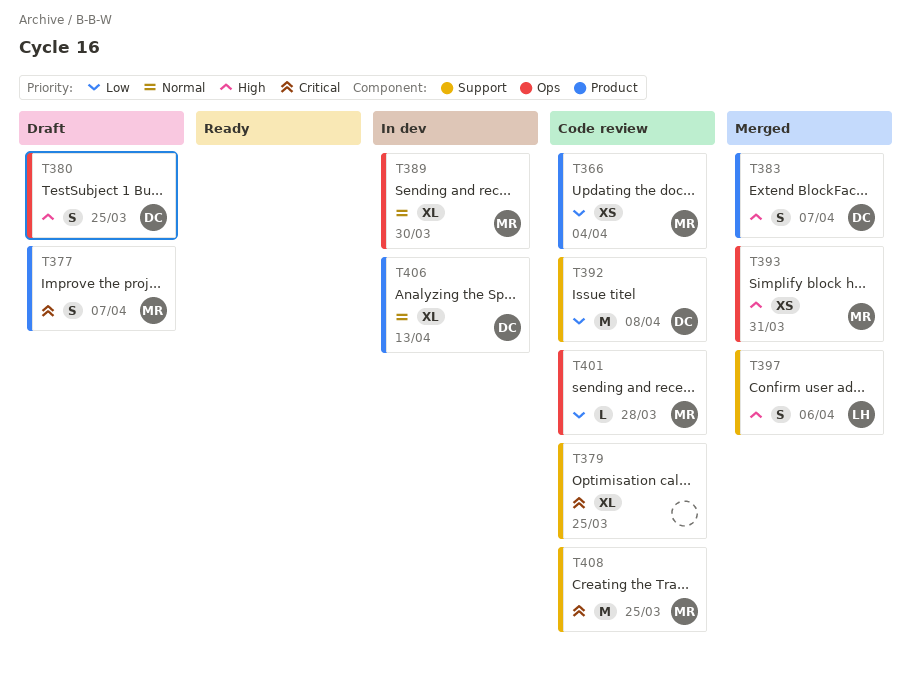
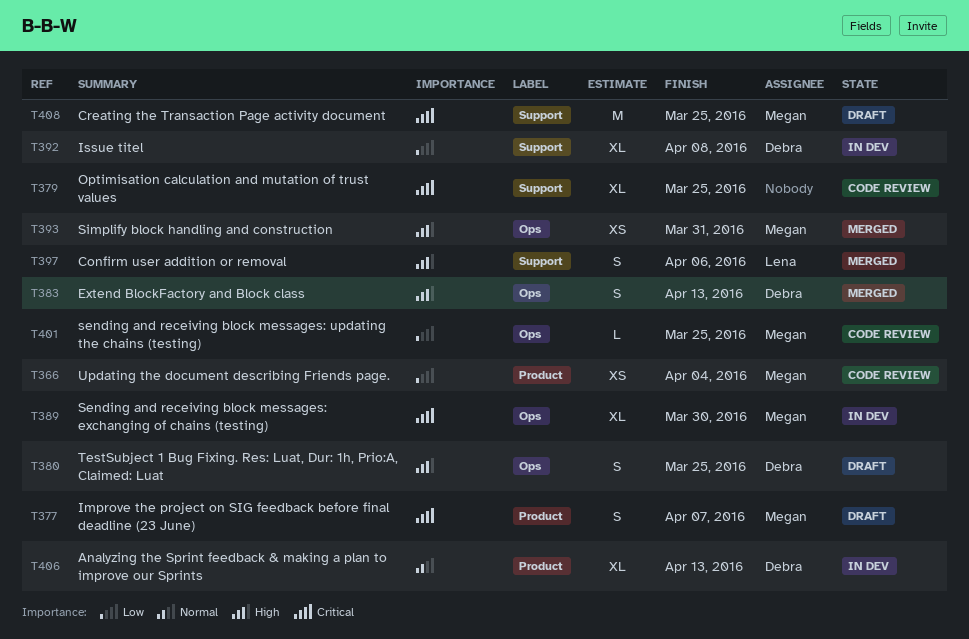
T383, label: Product -> Ops
T383, due: Apr 7 -> Apr 13
T389, priority: Normal -> Critical
T392, status: Code review -> In dev
T392, estimate: M -> XL
T401, due: Mar 28 -> Mar 25
T408, status: Code review -> Draft

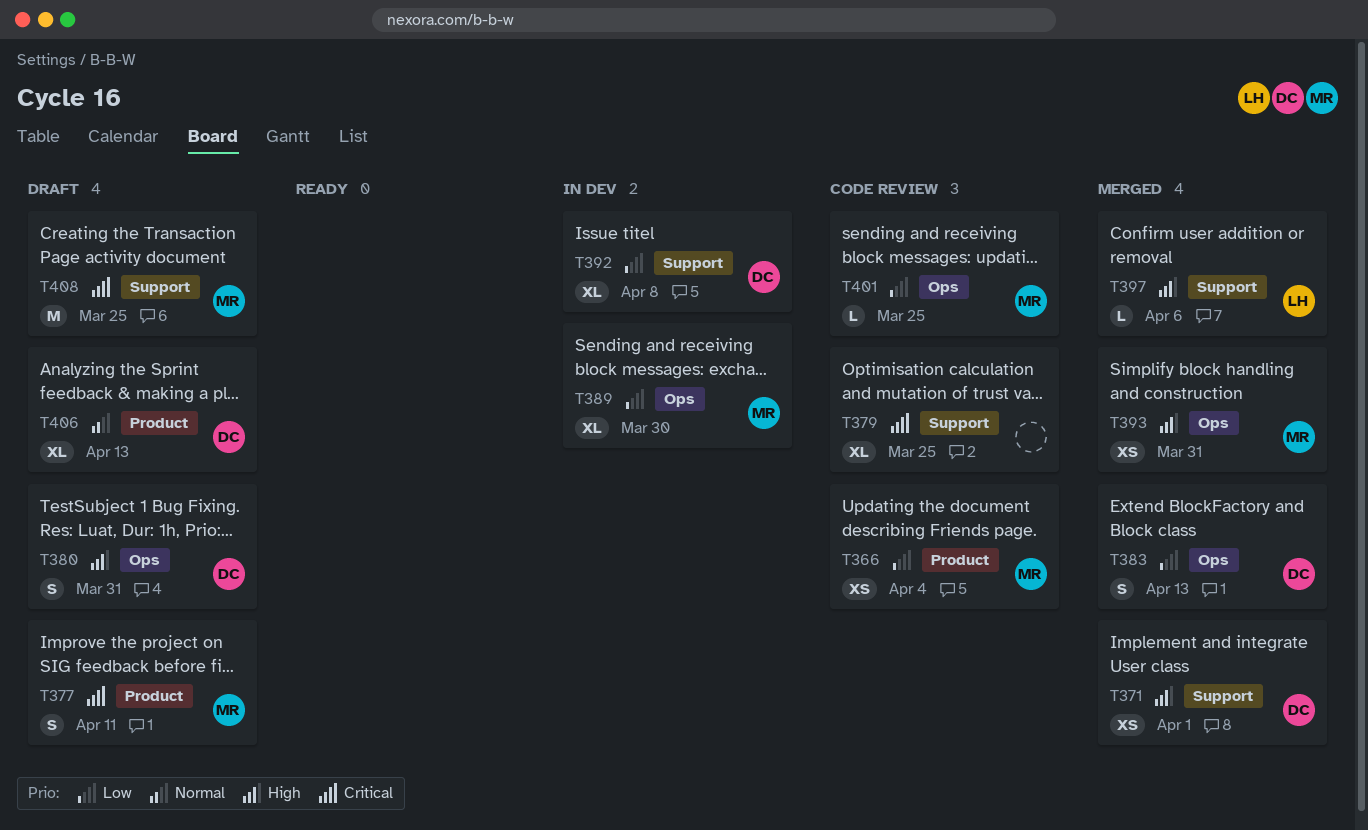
T371: none -> present
T377, due: Apr 7 -> Apr 11
T380, due: Mar 25 -> Mar 31
T383, priority: High -> Low
T389, priority: Critical -> Low
T397, estimate: S -> L
T406, status: In dev -> Draft

